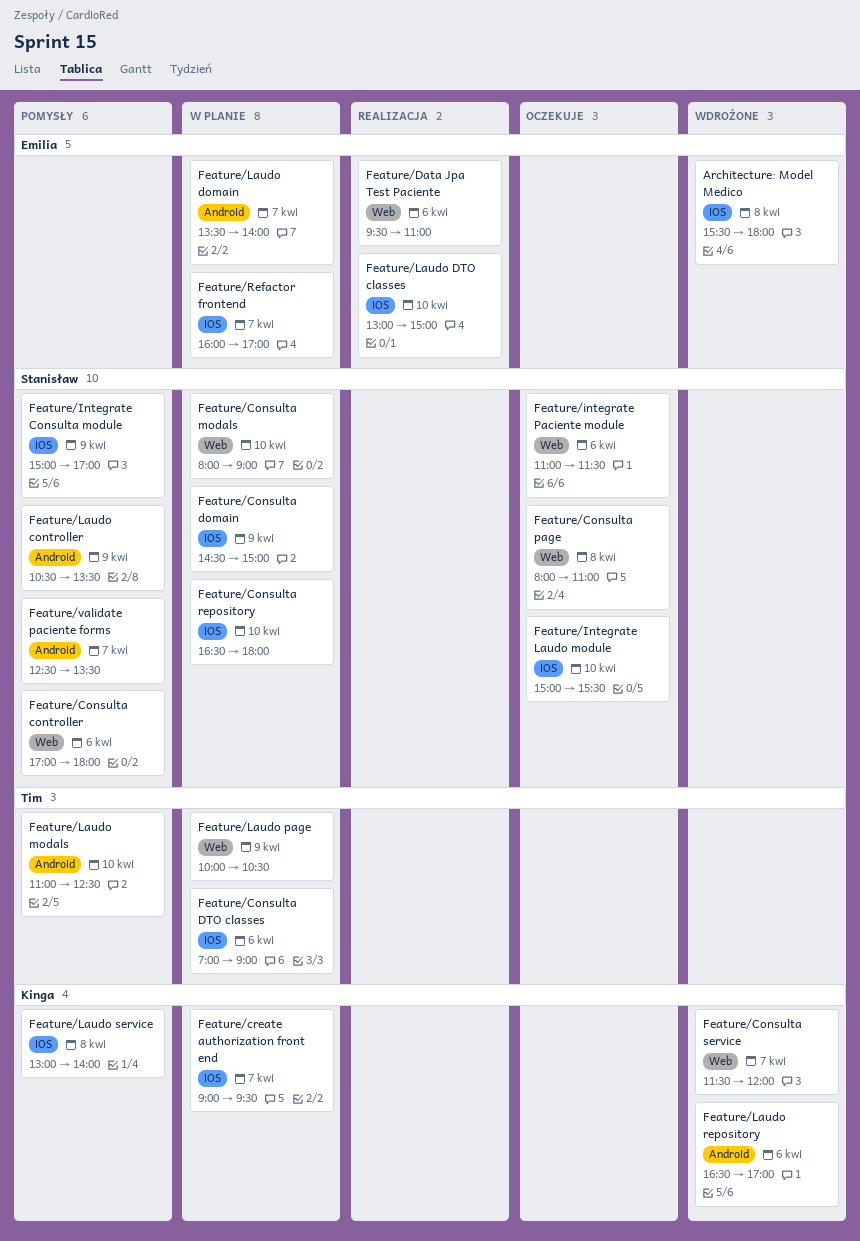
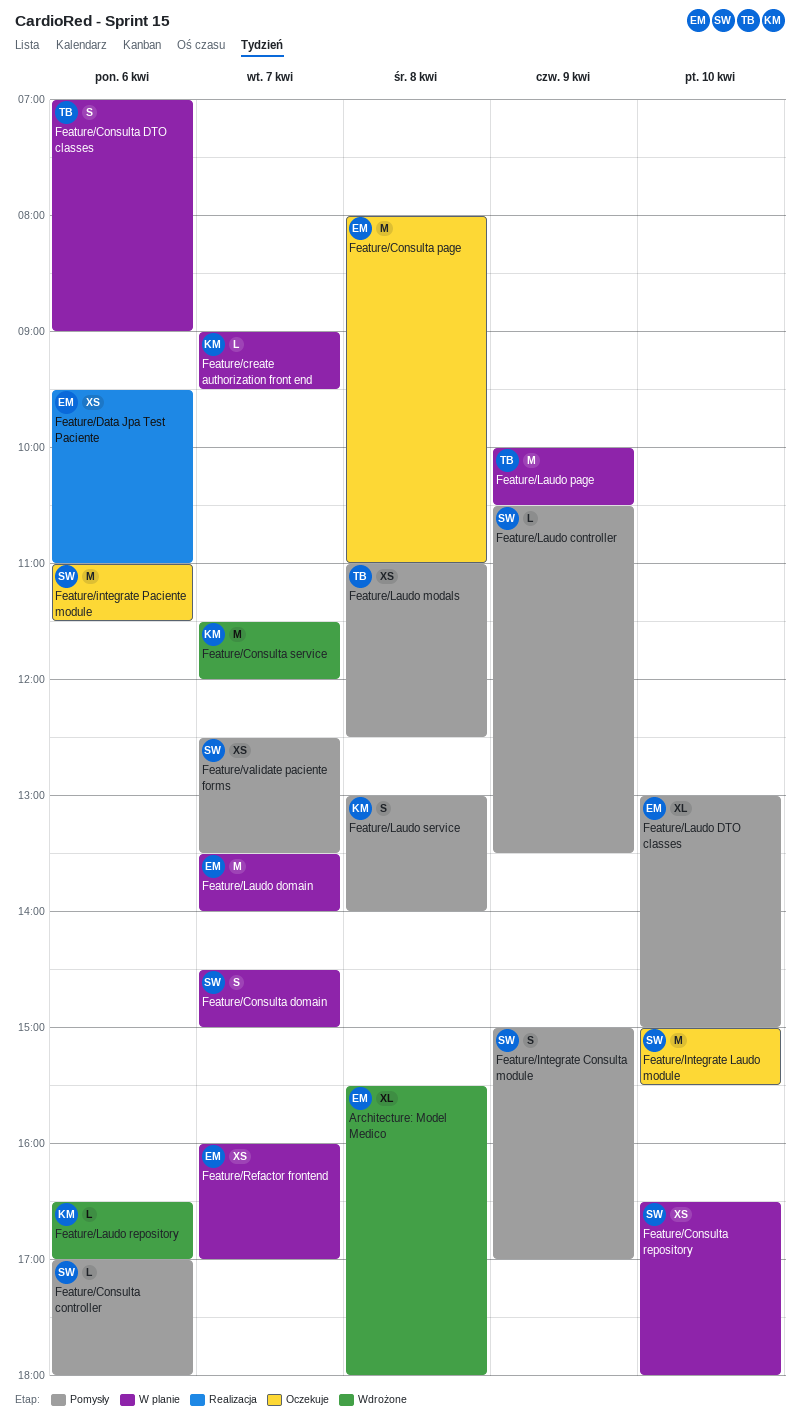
Feature/Consulta domain, day: Apr 9 -> Apr 7
Feature/Consulta modals: present -> none
Feature/Consulta page, owner: Stanisław -> Emilia
Feature/Laudo DTO classes, status: Realizacja -> Pomysły
Feature/Laudo modals, day: Apr 10 -> Apr 8

